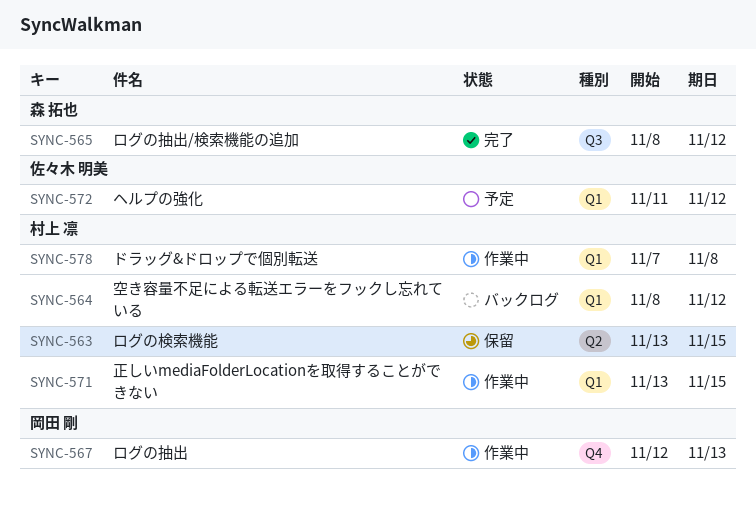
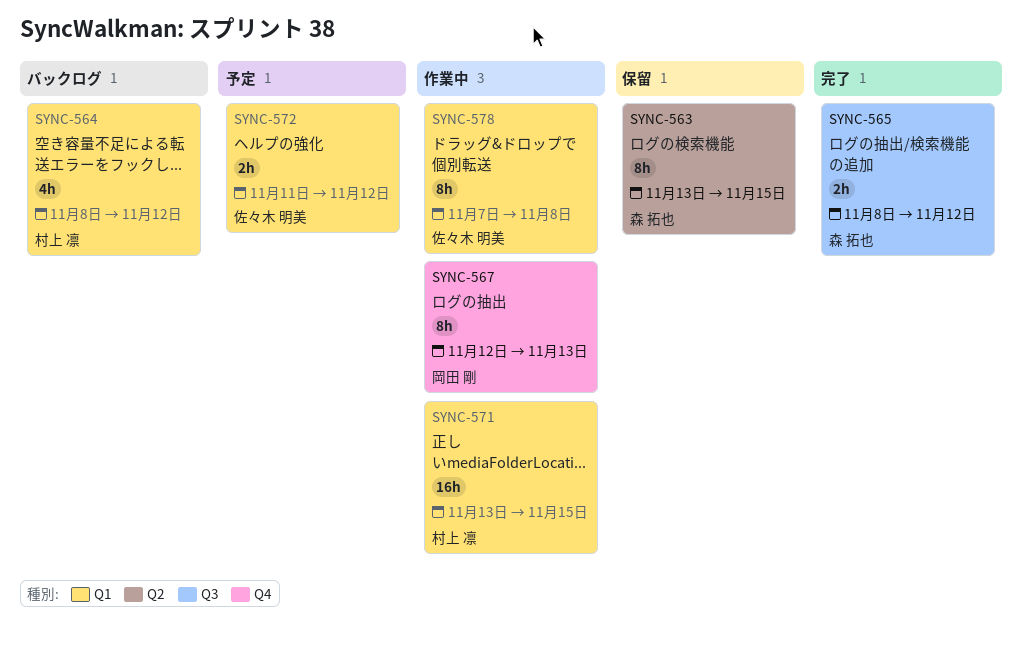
SYNC-563, owner: 村上 凛 -> 森 拓也
SYNC-578, owner: 村上 凛 -> 佐々木 明美

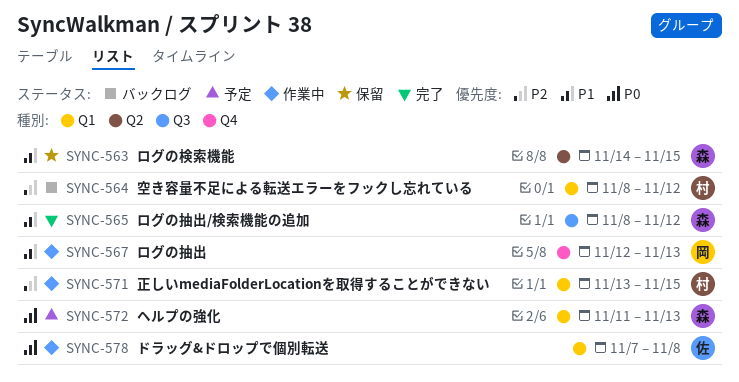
SYNC-563, start: Nov 13 -> Nov 14
SYNC-572, owner: 佐々木 明美 -> 森 拓也
SYNC-572, due: Nov 12 -> Nov 13

